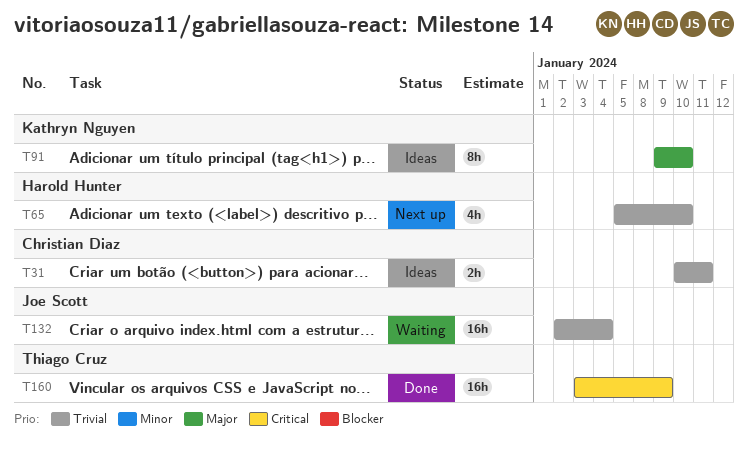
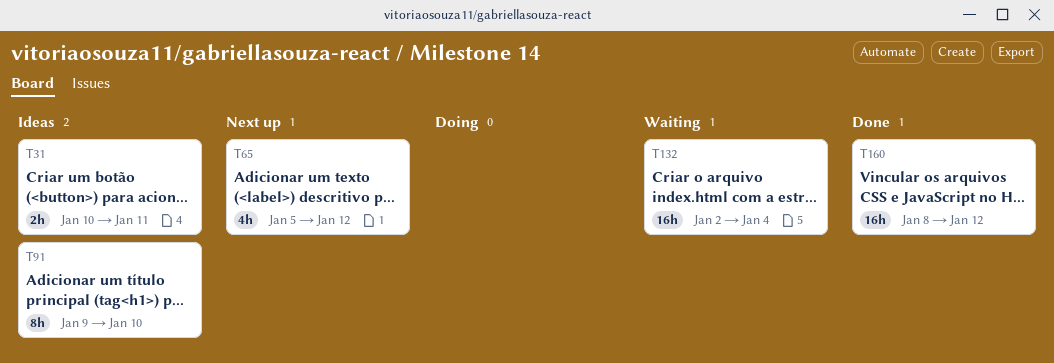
T65, due: Jan 10 -> Jan 12
T160, start: Jan 3 -> Jan 8
T160, due: Jan 9 -> Jan 12

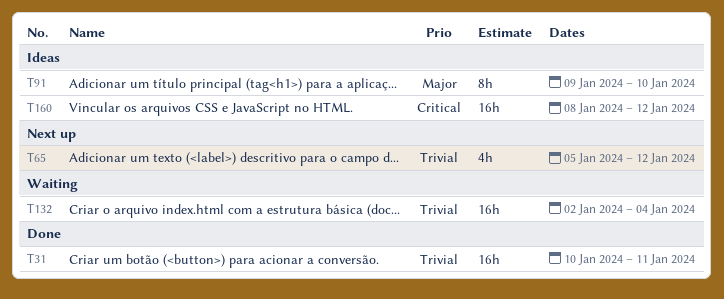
T31, status: Ideas -> Done
T31, estimate: 2h -> 16h
T160, status: Done -> Ideas

